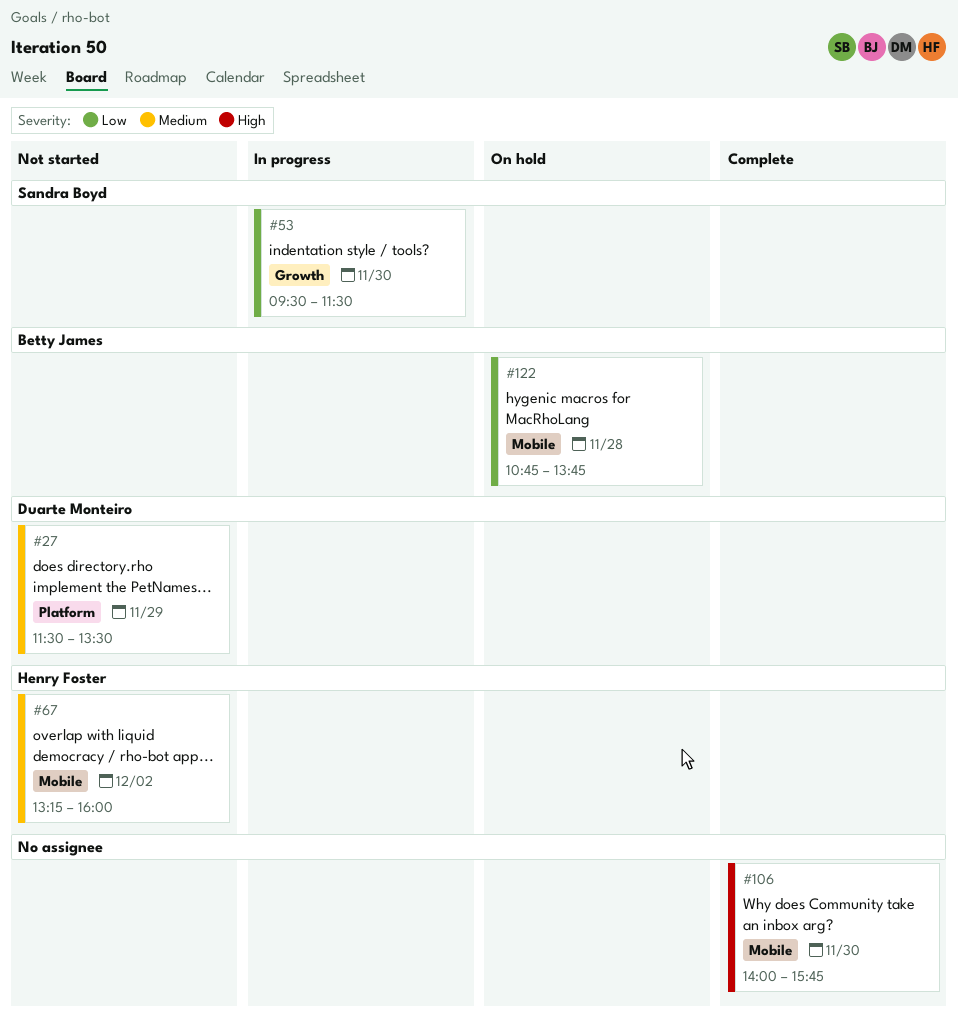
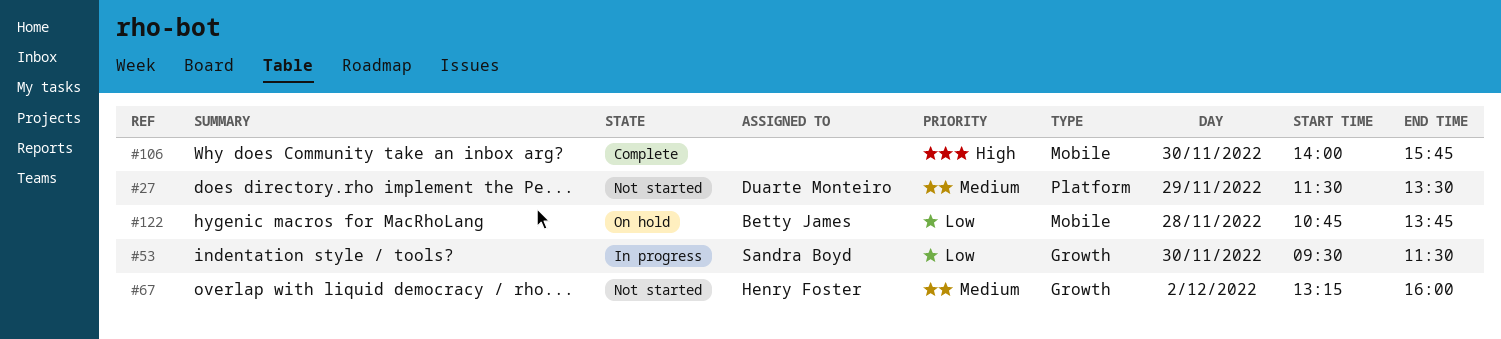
#67, label: Mobile -> Growth

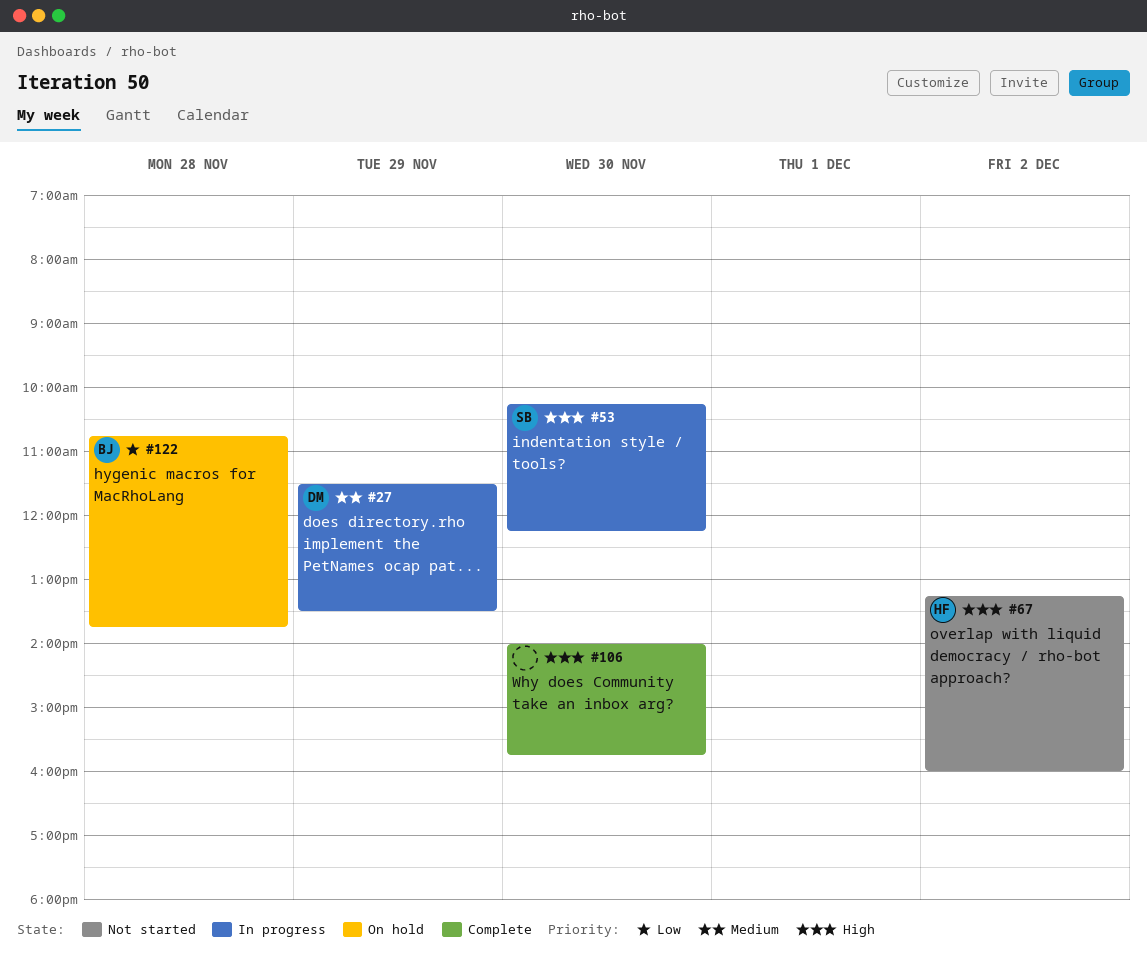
#27, status: Not started -> In progress
#53, priority: Low -> High
#53, begins: 09:30 -> 10:15
#53, ends: 11:30 -> 12:15
#67, priority: Medium -> High

